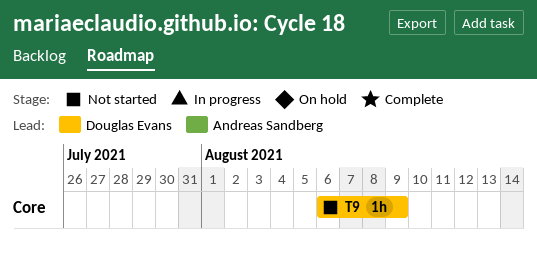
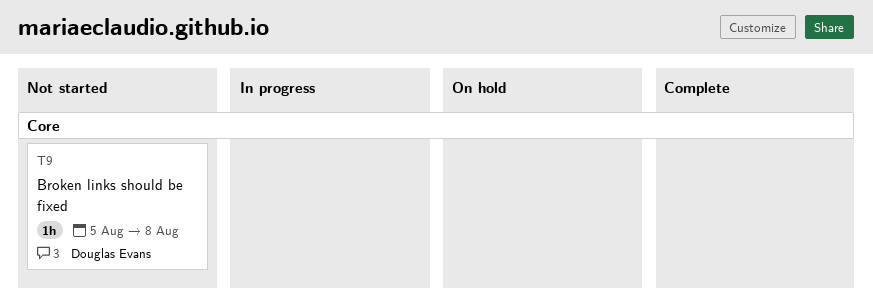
T9, start: Aug 6 -> Aug 5
T9, due: Aug 9 -> Aug 8

